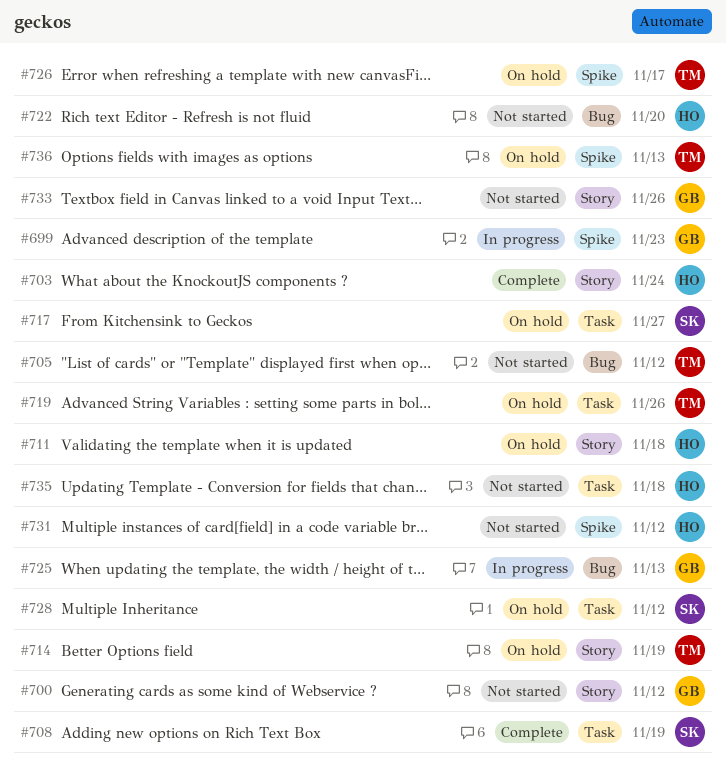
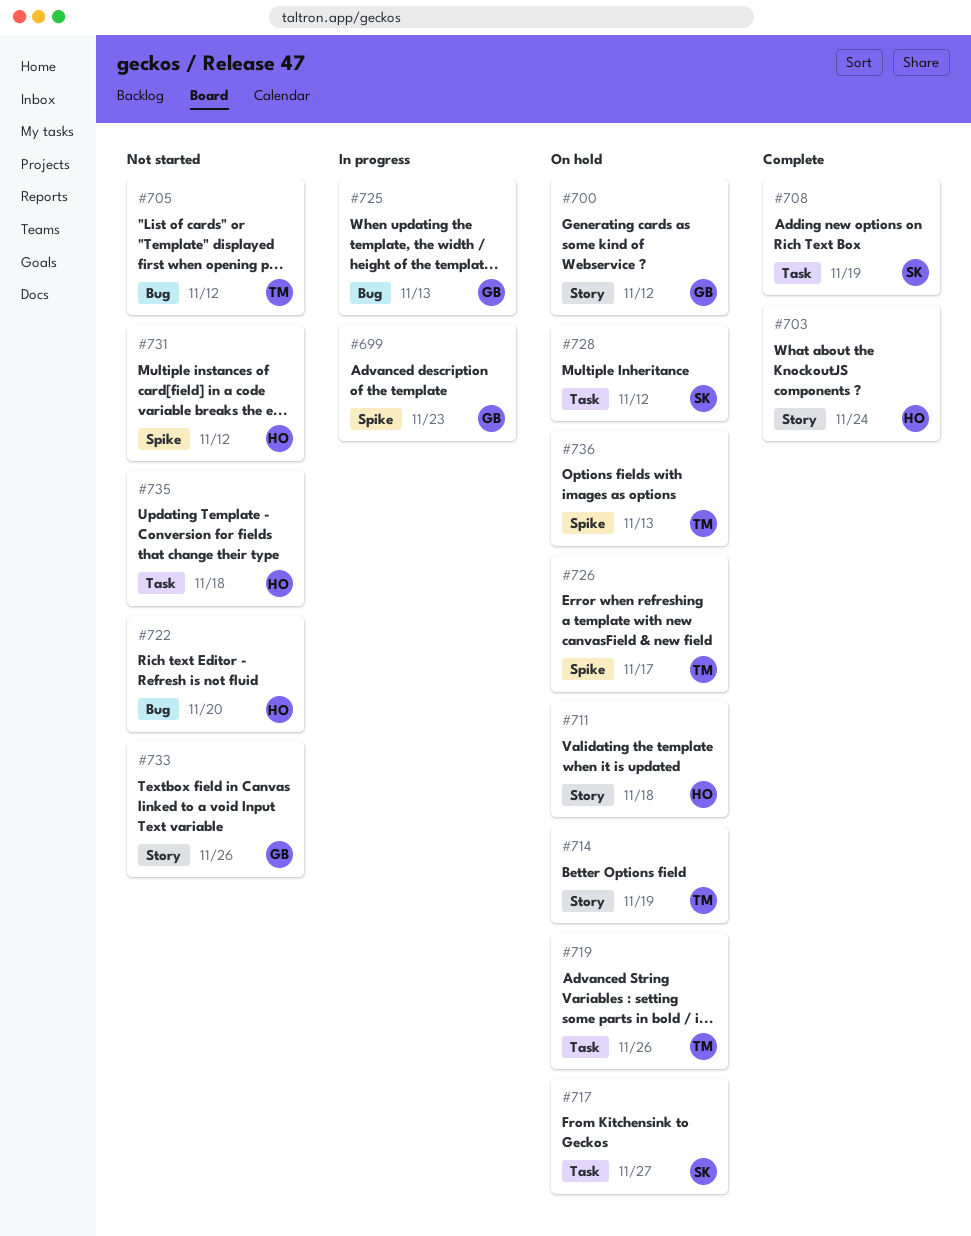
#700, status: Not started -> On hold

